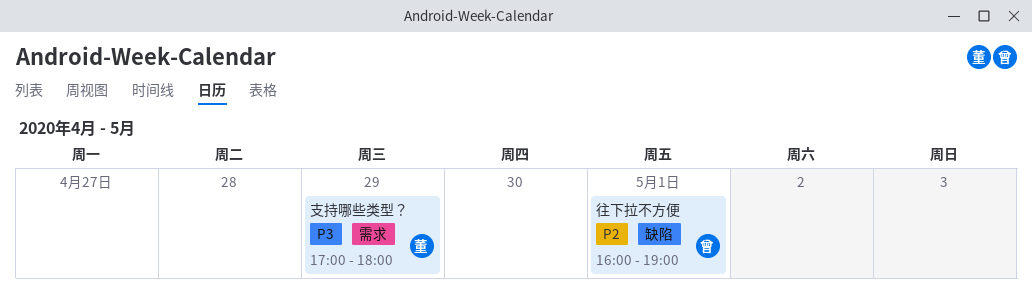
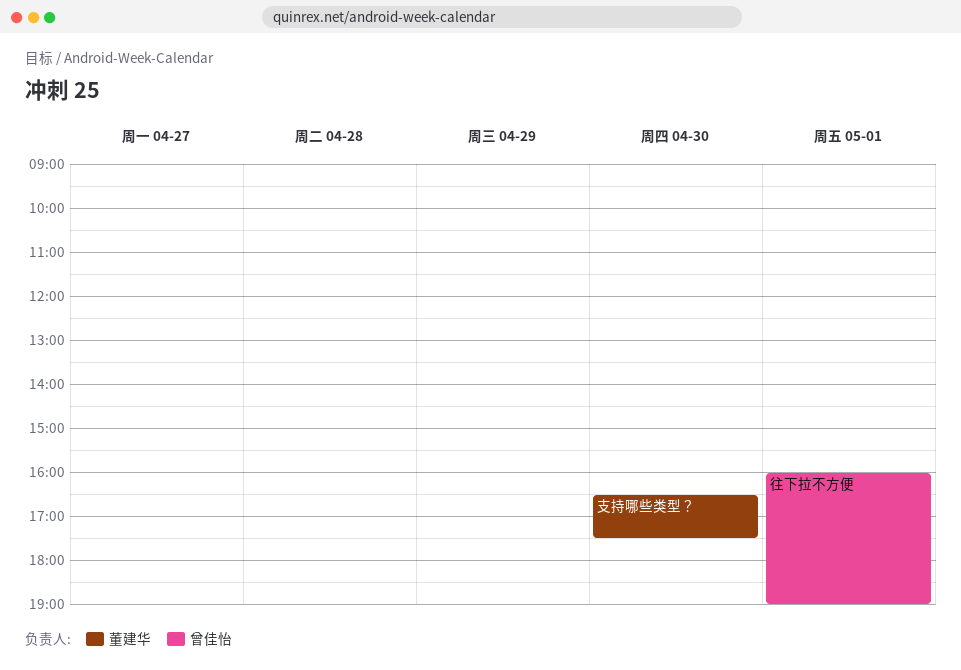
支持哪些类型？, day: Apr 29 -> Apr 30
支持哪些类型？, begins: 17:00 -> 16:30
支持哪些类型？, ends: 18:00 -> 17:30

